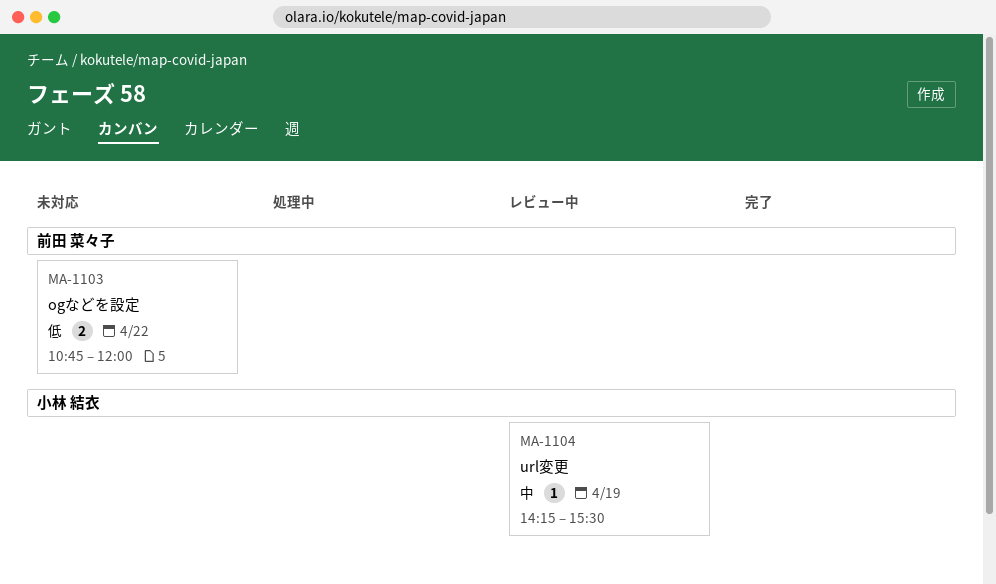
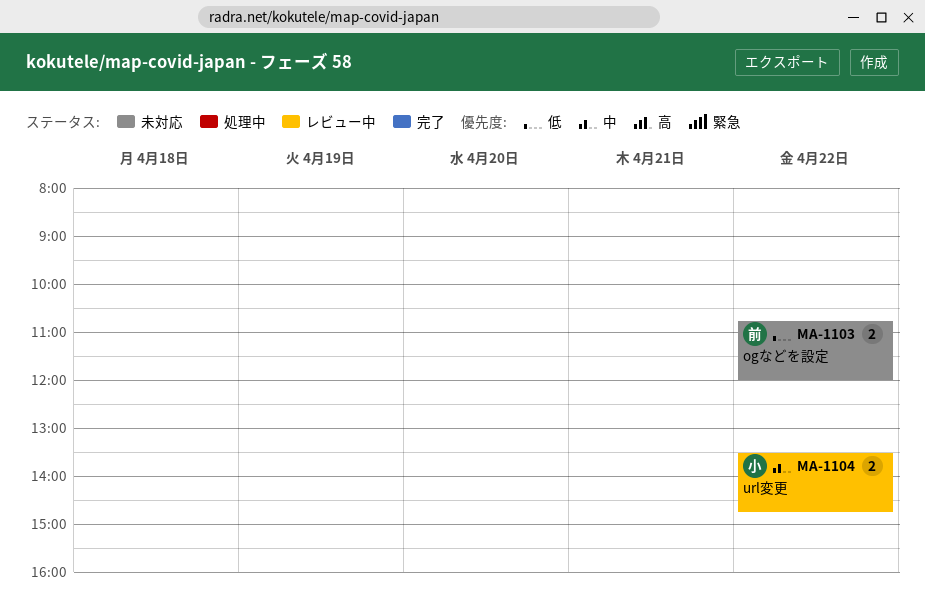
MA-1104, estimate: 1 -> 2
MA-1104, day: Apr 19 -> Apr 22
MA-1104, begins: 14:15 -> 13:30
MA-1104, ends: 15:30 -> 14:45

